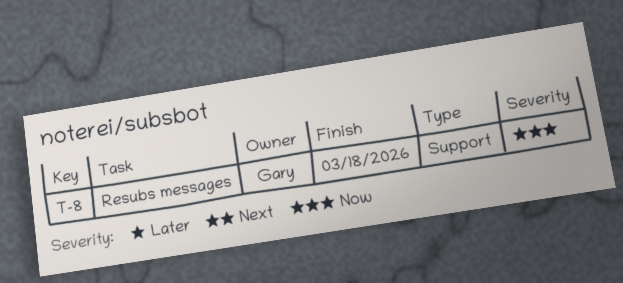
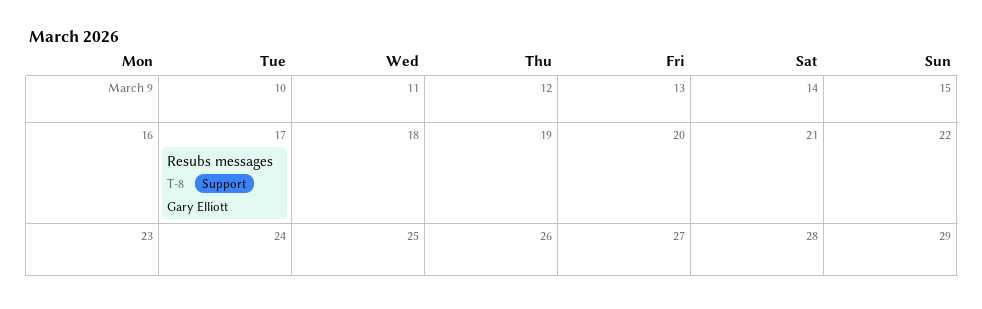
T-8, due: Mar 18 -> Mar 17

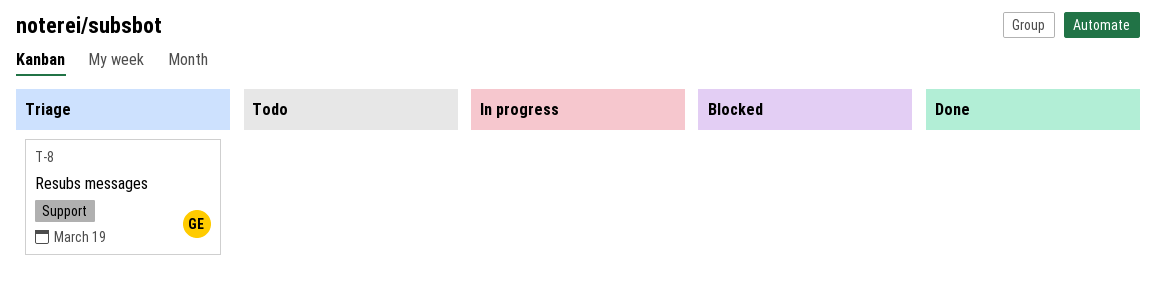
T-8, due: Mar 17 -> Mar 19

